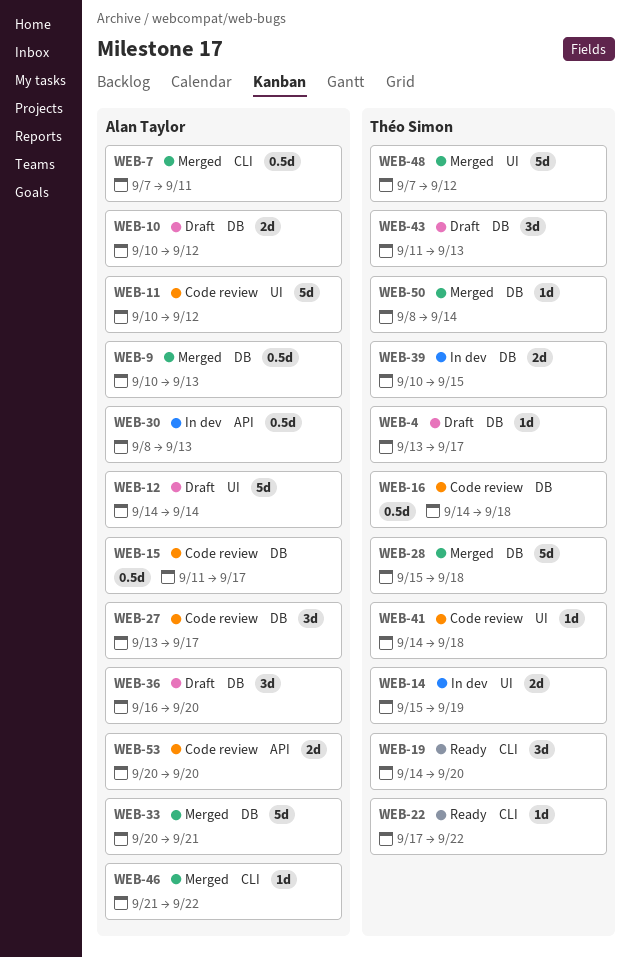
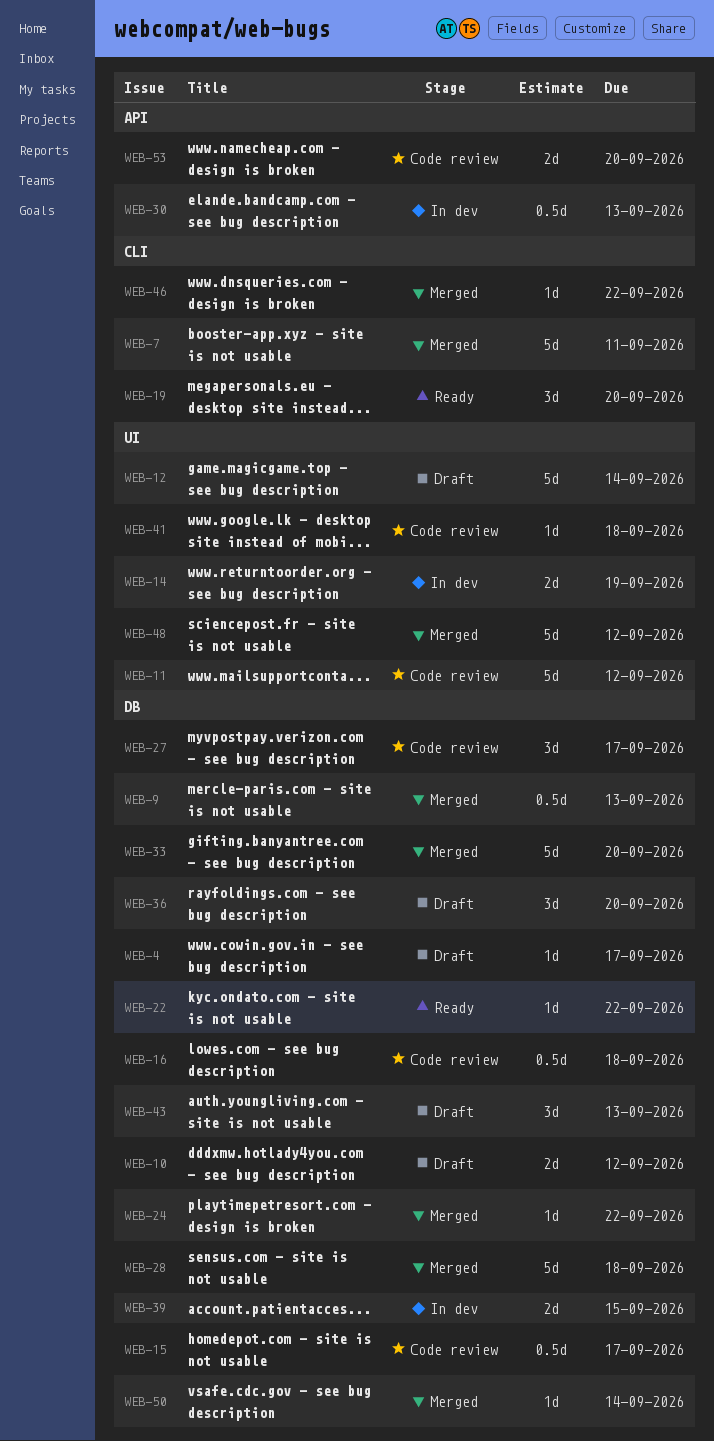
WEB-7, estimate: 0.5d -> 5d
WEB-22, label: CLI -> DB
WEB-24: none -> present
WEB-33, due: Sep 21 -> Sep 20

